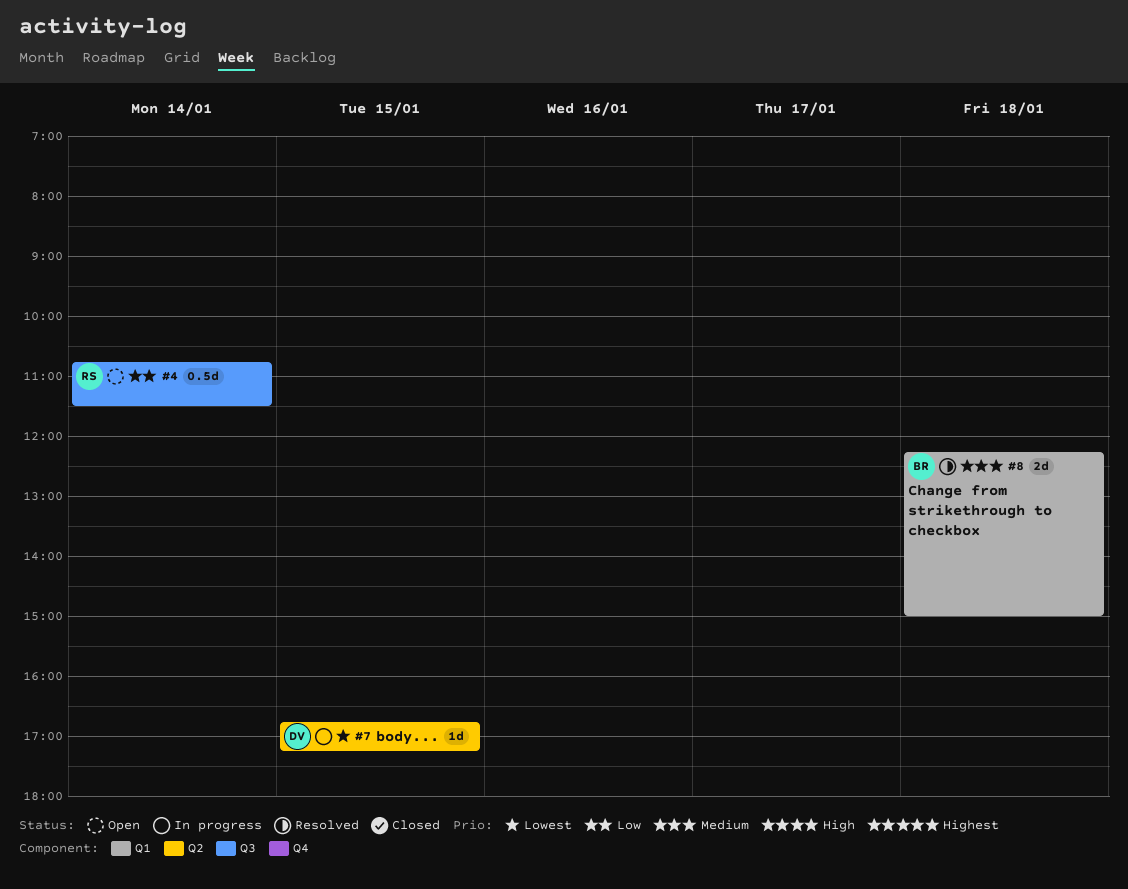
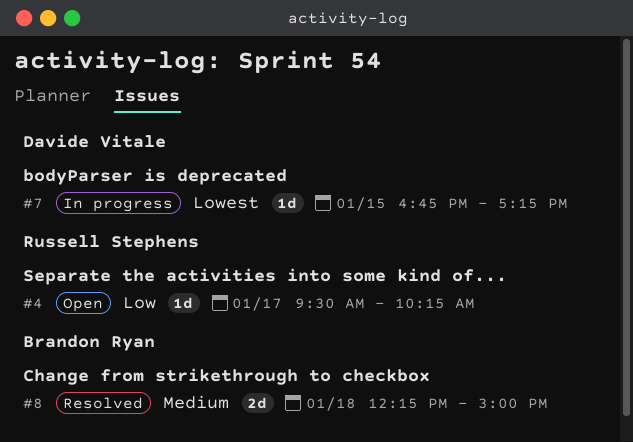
#4, estimate: 0.5d -> 1d
#4, day: Jan 14 -> Jan 17
#4, begins: 10:45 -> 09:30
#4, ends: 11:30 -> 10:15

